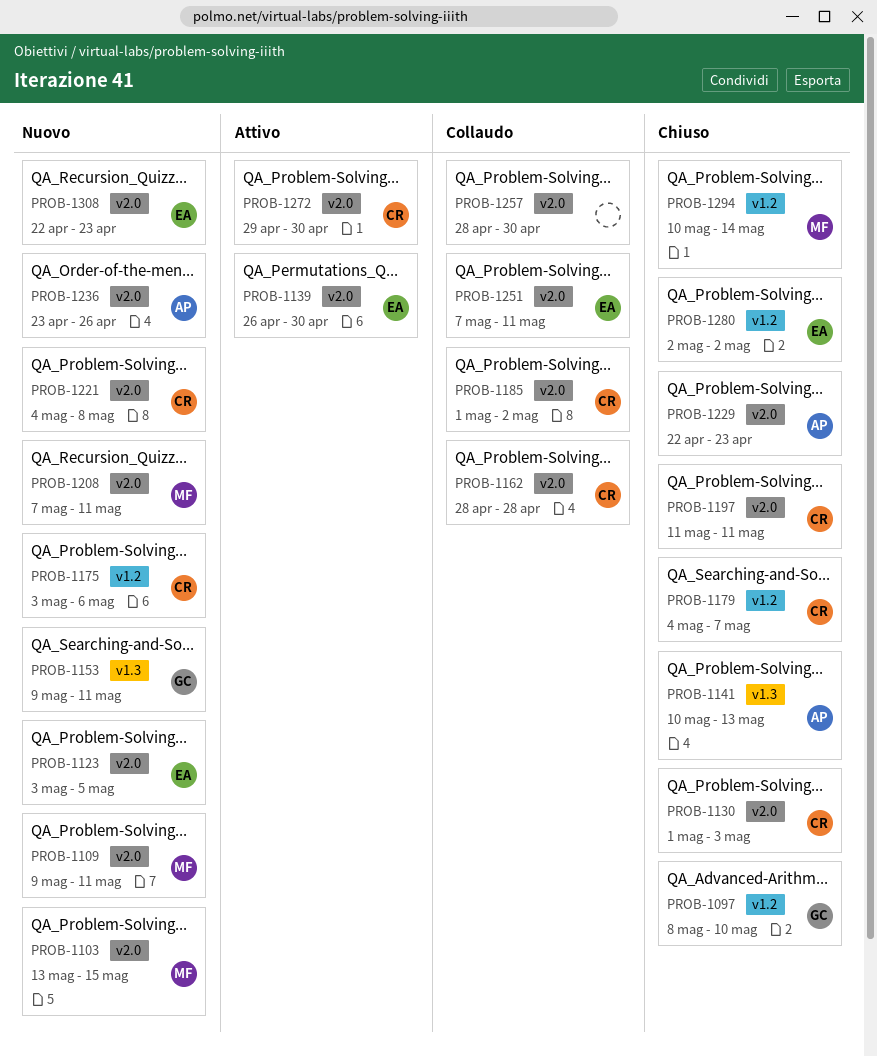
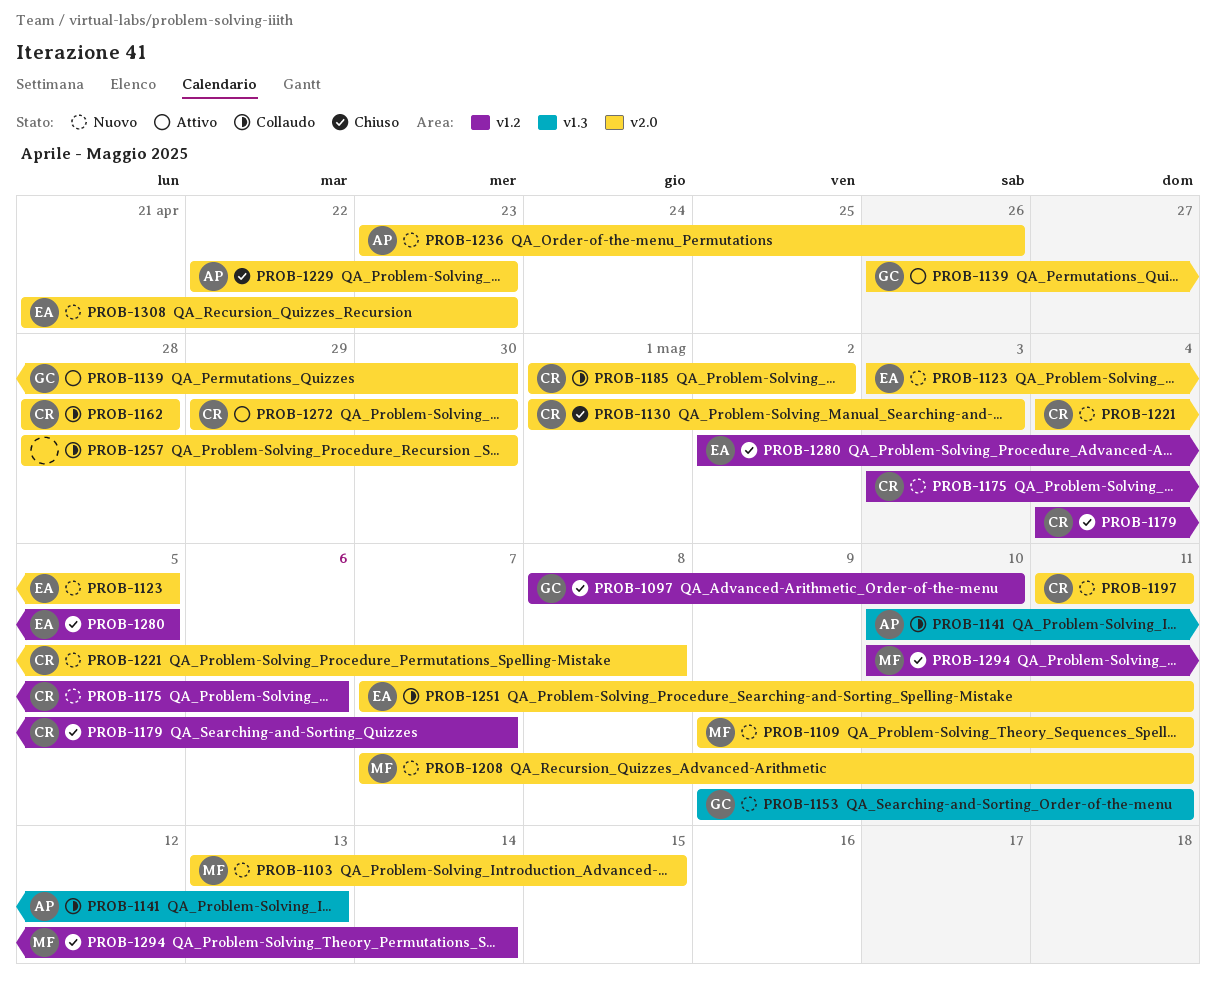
PROB-1139, owner: EA -> GC
PROB-1141, status: Chiuso -> Collaudo
PROB-1197, status: Chiuso -> Nuovo
PROB-1280, due: May 2 -> May 5
PROB-1308, start: Apr 22 -> Apr 21

